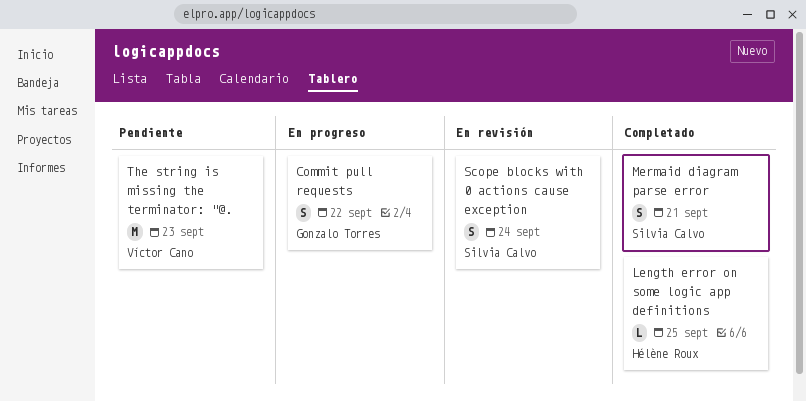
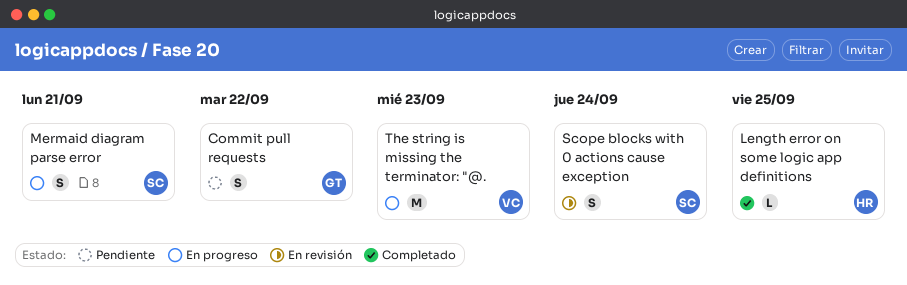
Commit pull requests, status: En progreso -> Pendiente
Mermaid diagram parse error, status: Completado -> En progreso
The string is missing the terminator: "@., status: Pendiente -> En progreso

